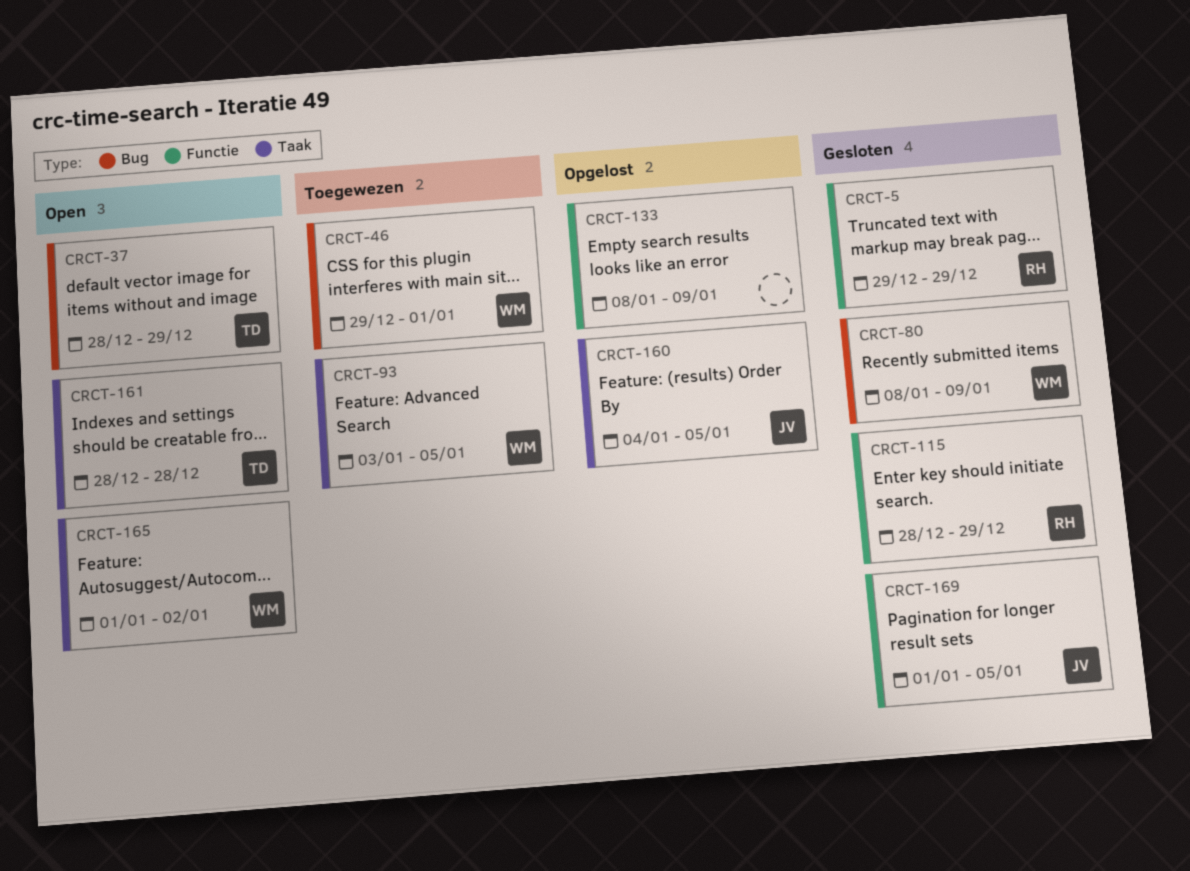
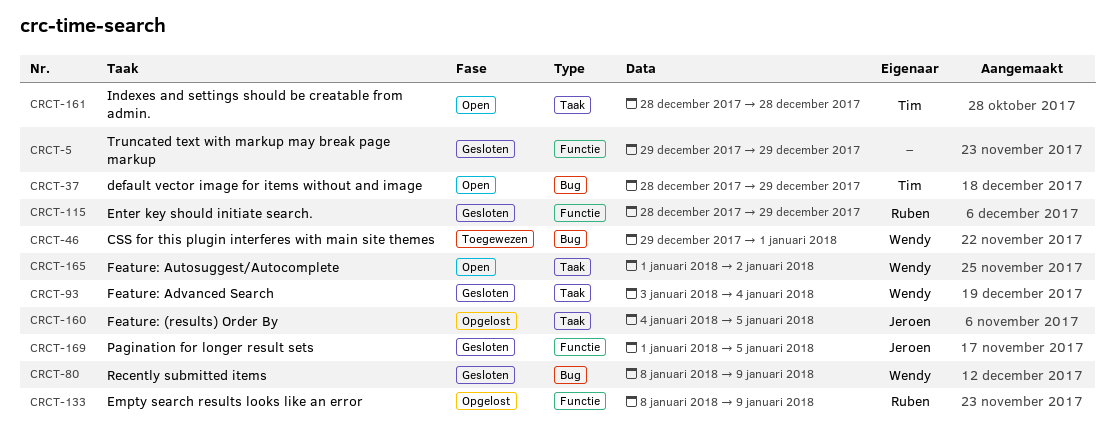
CRCT-5, owner: Ruben -> none
CRCT-93, status: Toegewezen -> Gesloten
CRCT-93, due: Jan 5 -> Jan 4
CRCT-133, owner: none -> Ruben

